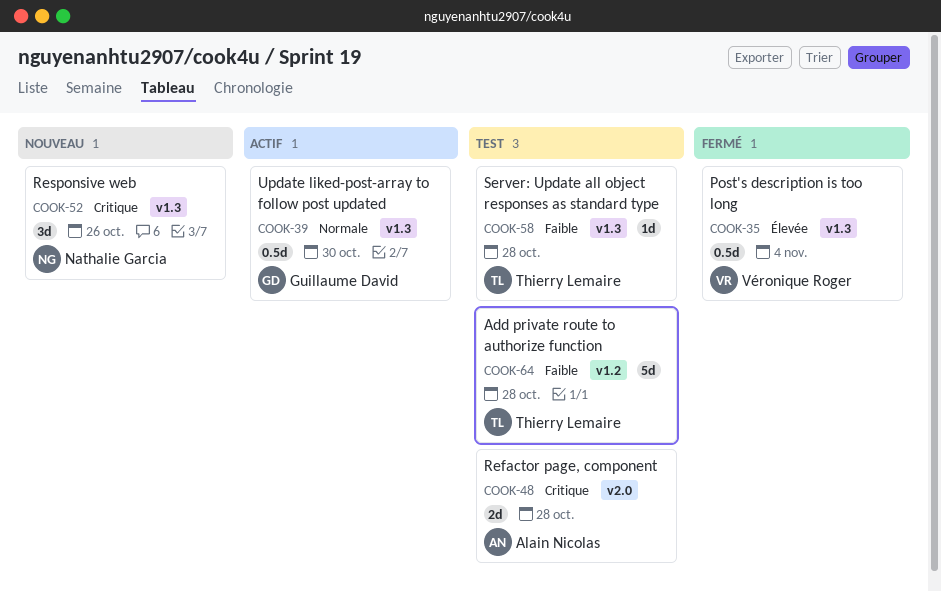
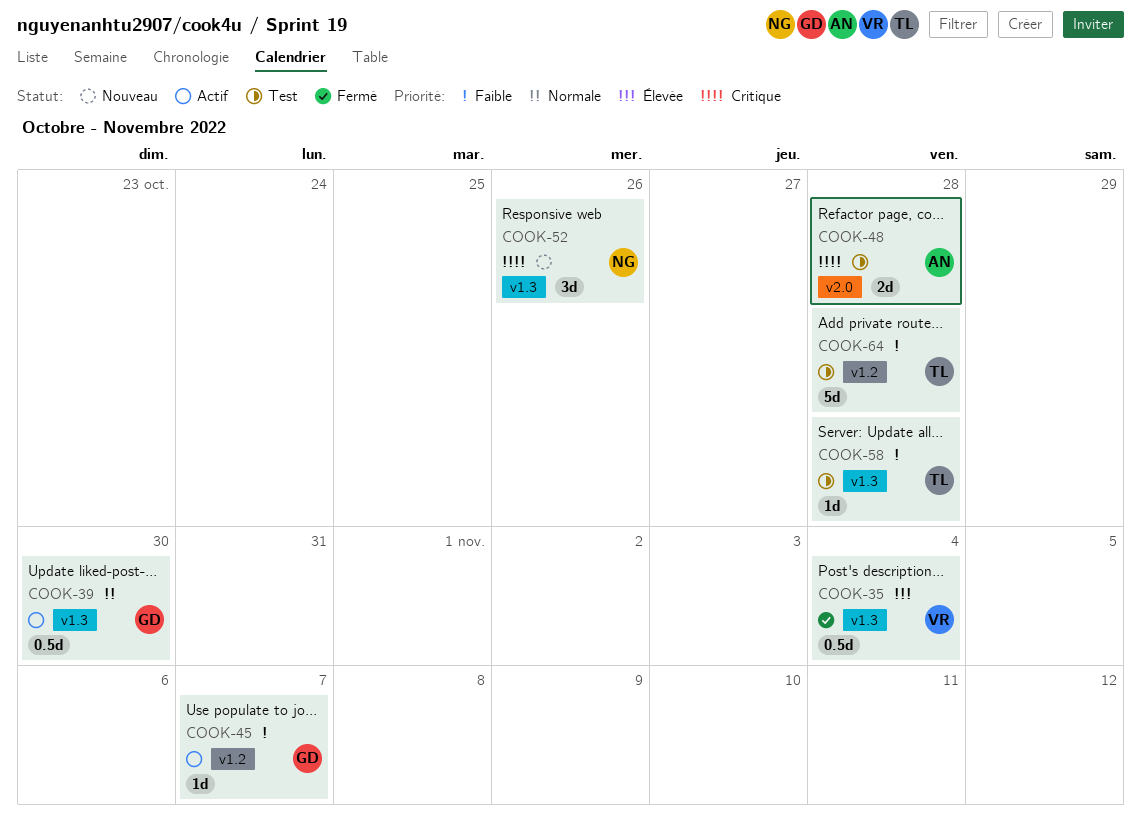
COOK-45: none -> present

